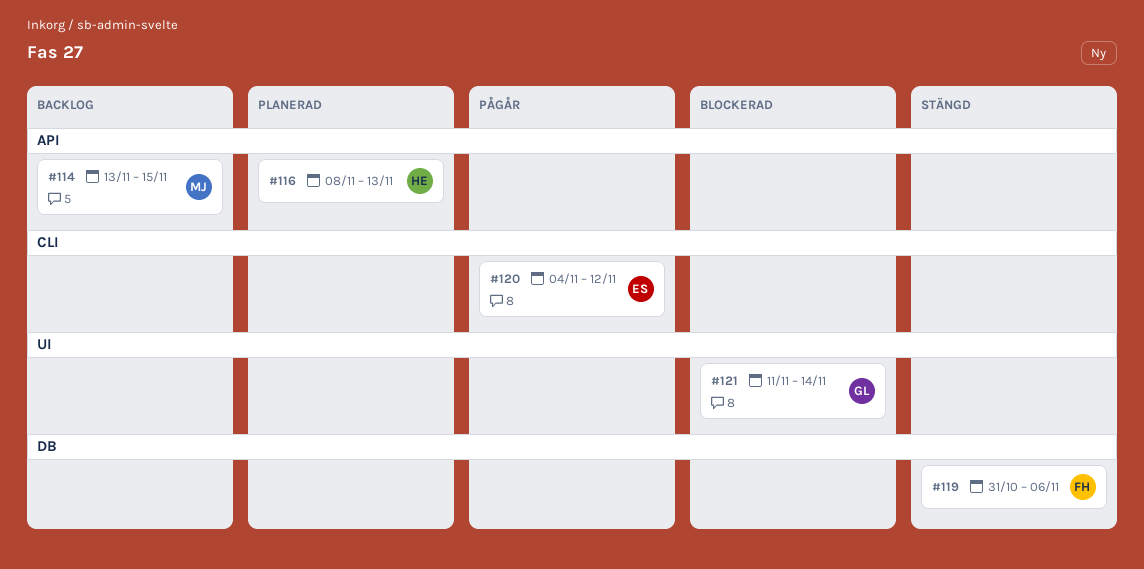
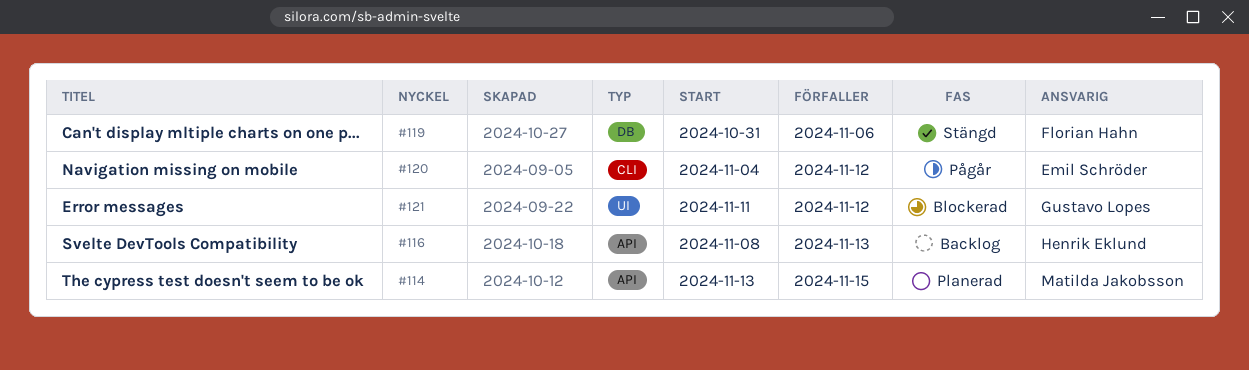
#114, status: Backlog -> Planerad
#116, status: Planerad -> Backlog
#121, due: Nov 14 -> Nov 12

